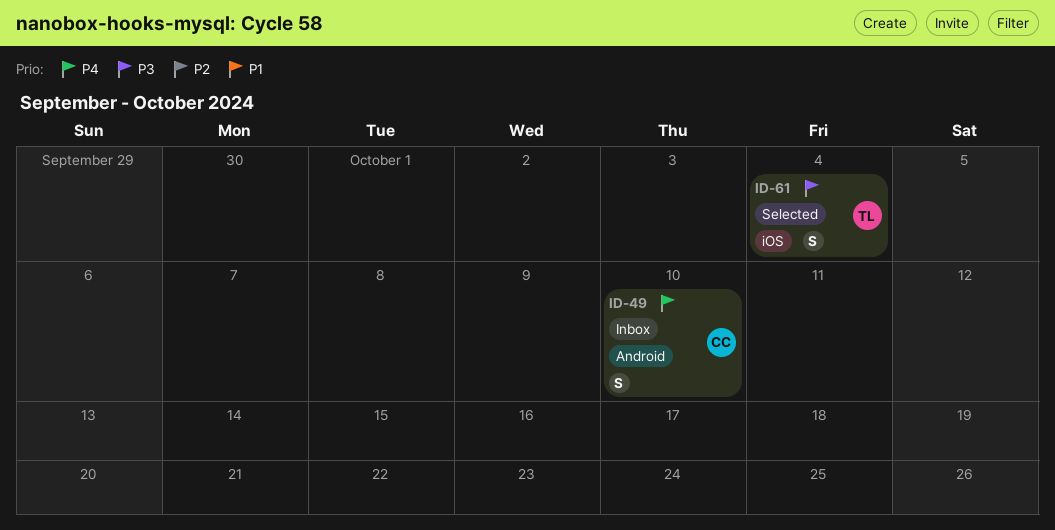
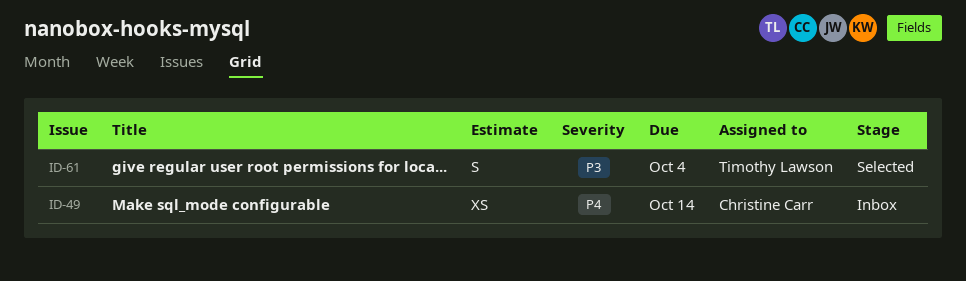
ID-49, estimate: S -> XS
ID-49, due: Oct 10 -> Oct 14

